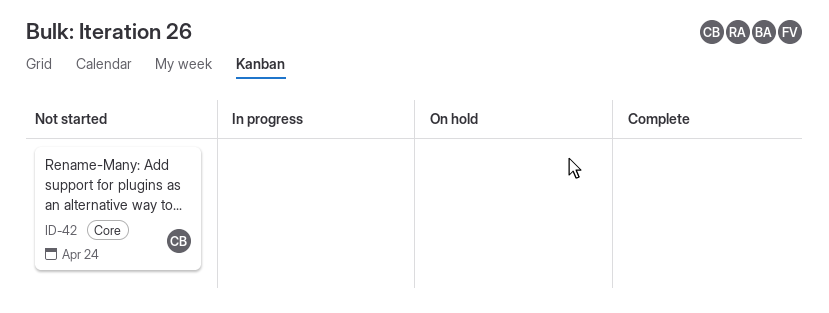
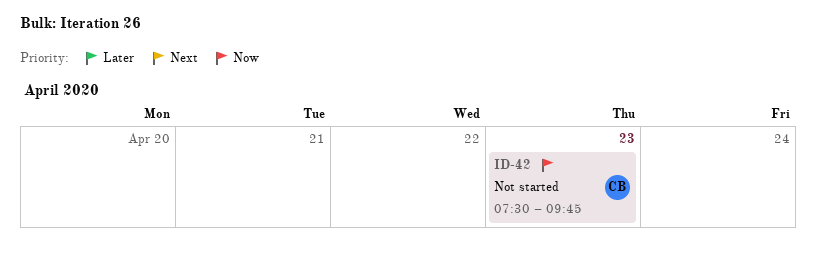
ID-42, day: Apr 24 -> Apr 23

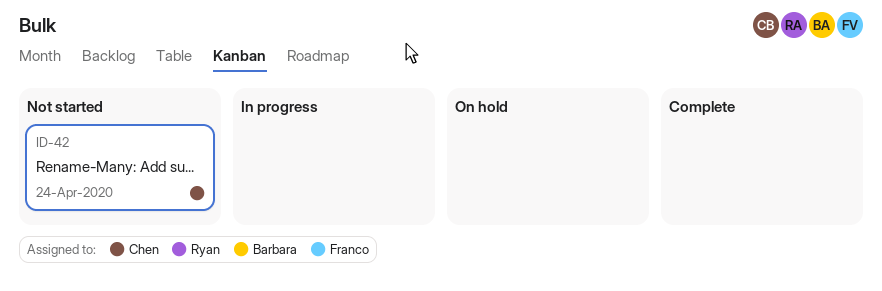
ID-42, day: Apr 23 -> Apr 24

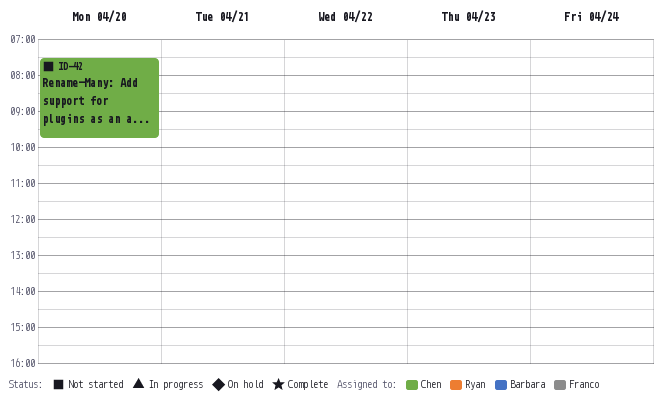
ID-42, day: Apr 24 -> Apr 20

